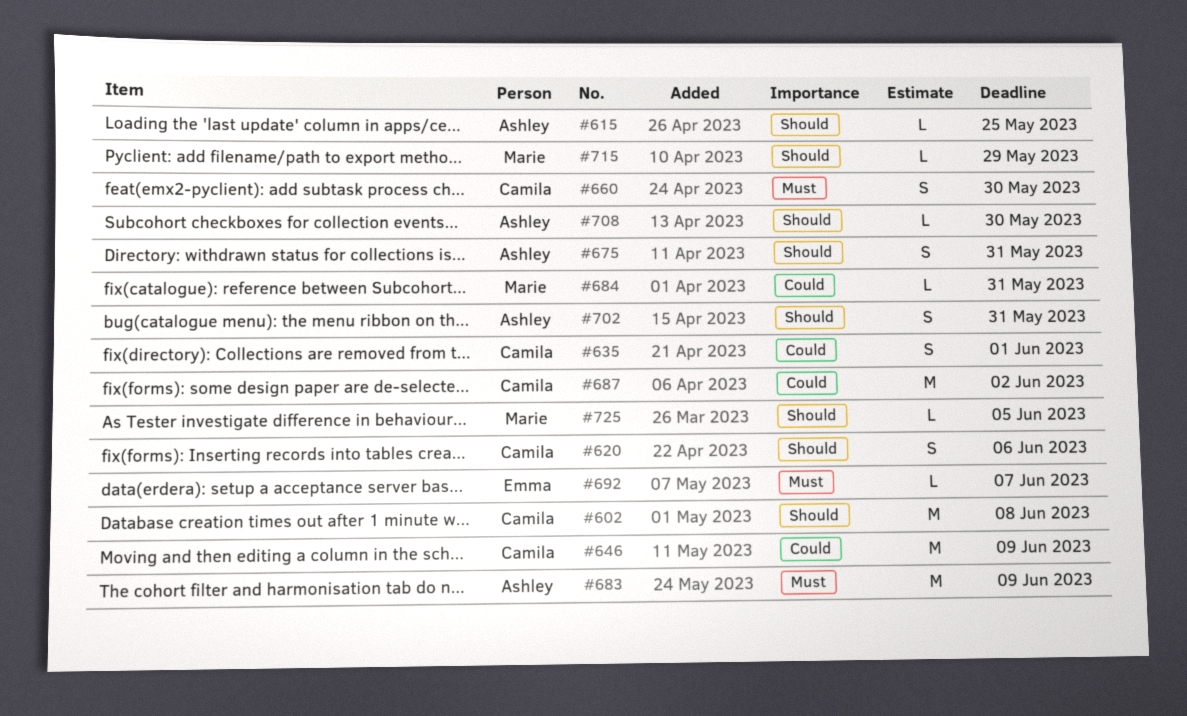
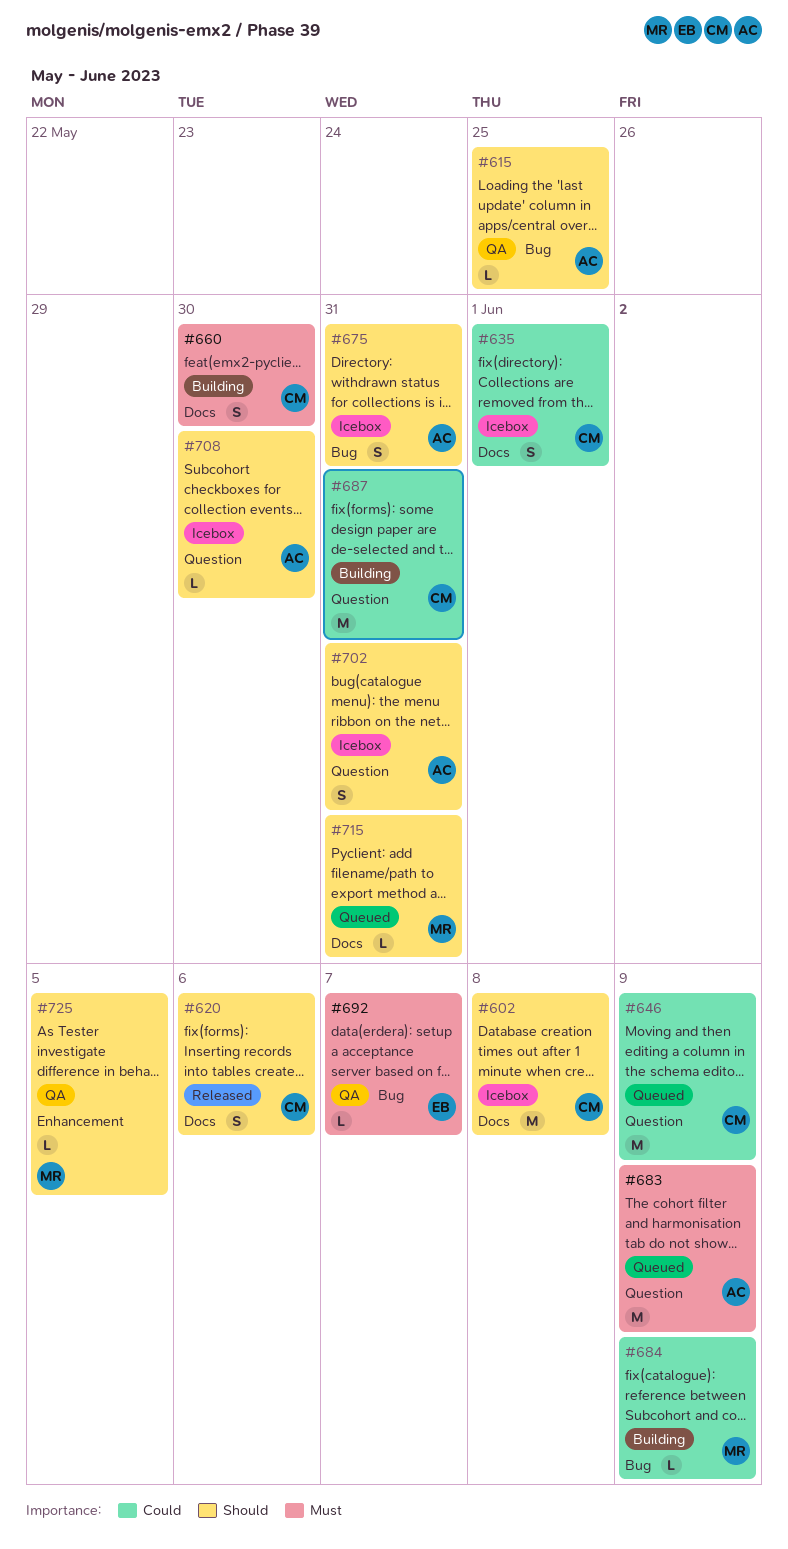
#684, due: May 31 -> Jun 9
#687, due: Jun 2 -> May 31
#715, due: May 29 -> May 31

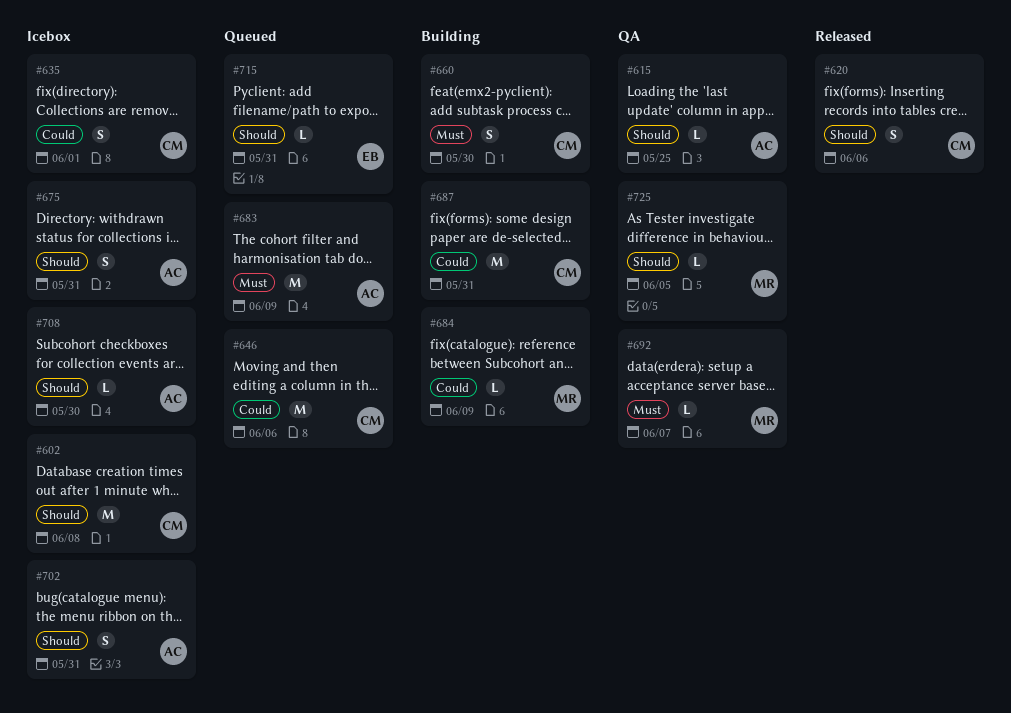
#646, due: Jun 9 -> Jun 6
#692, owner: EB -> MR
#715, owner: MR -> EB

